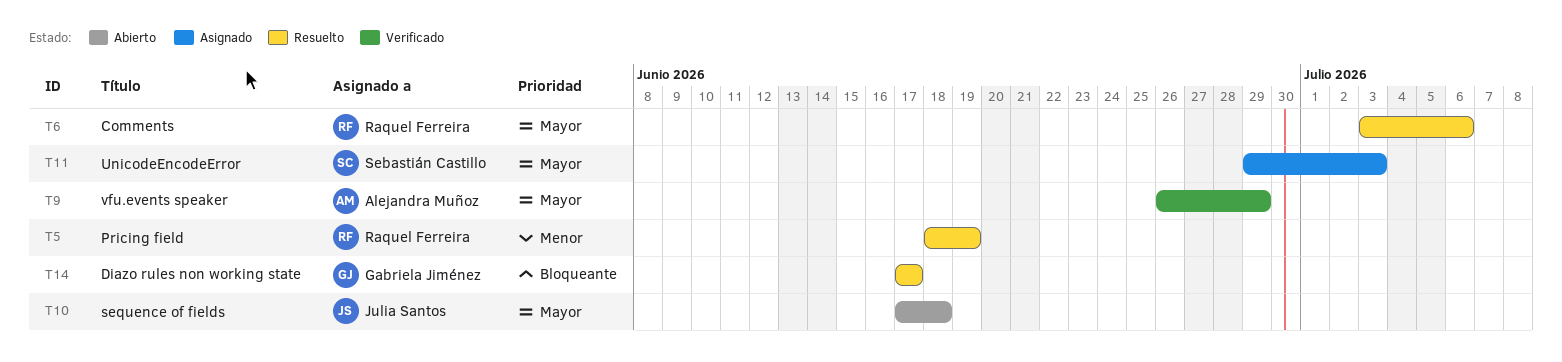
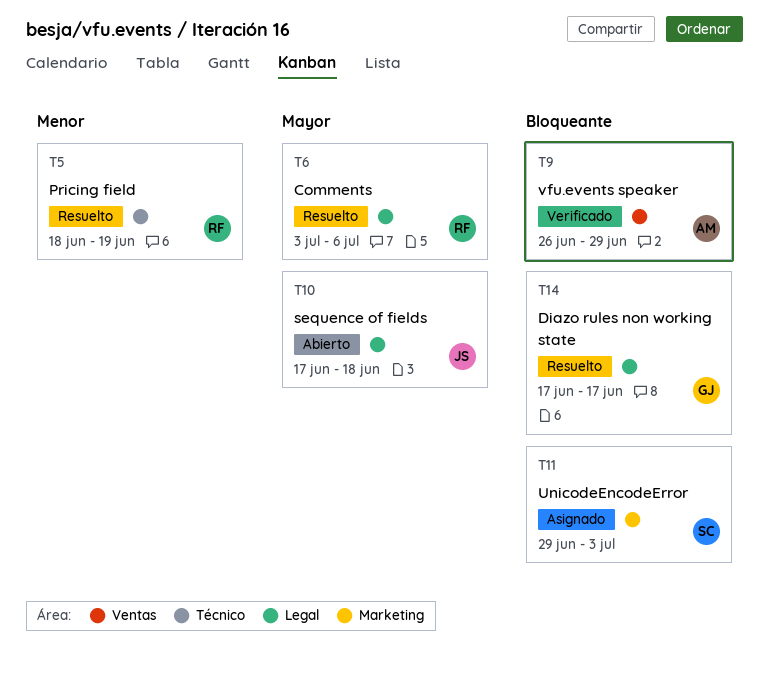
T9, priority: Mayor -> Bloqueante
T11, priority: Mayor -> Bloqueante

